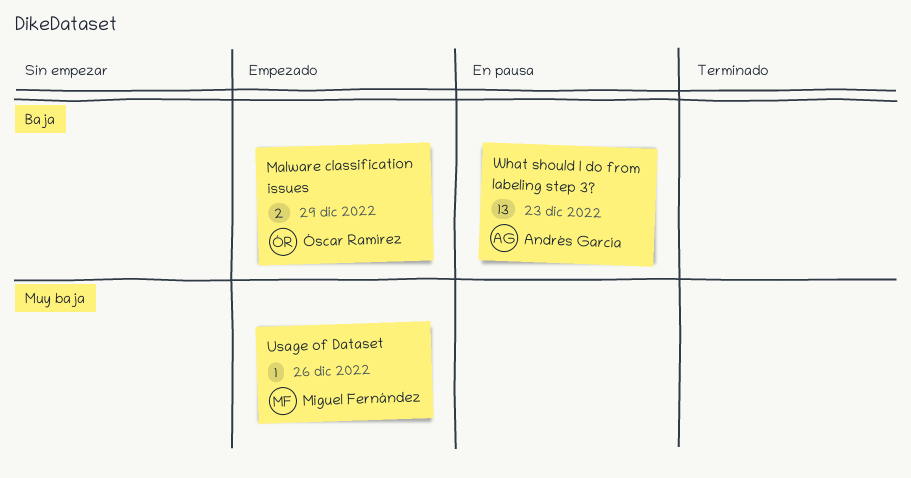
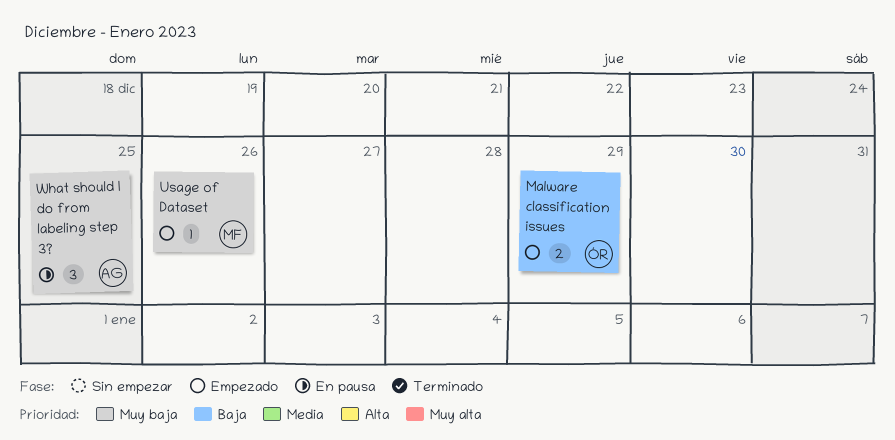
What should I do from labeling step 3?, priority: Baja -> Muy baja
What should I do from labeling step 3?, estimate: 13 -> 3
What should I do from labeling step 3?, due: Dec 23 -> Dec 25

